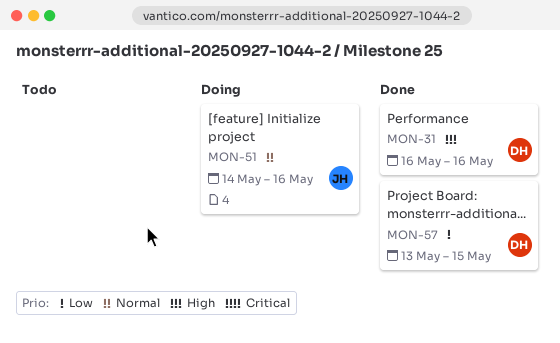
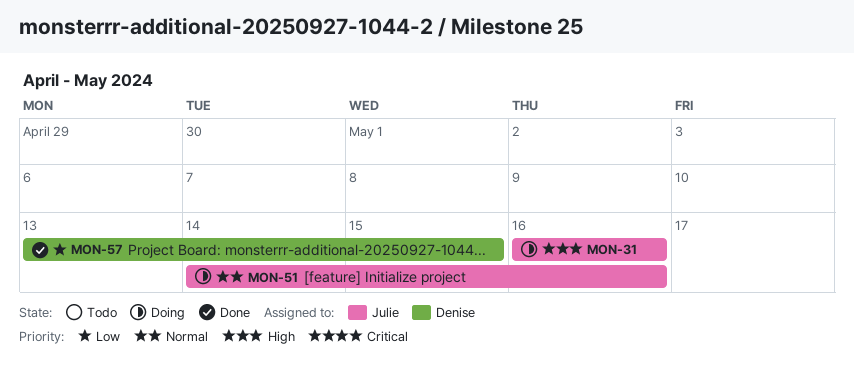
MON-31, status: Done -> Doing
MON-31, owner: Denise -> Julie

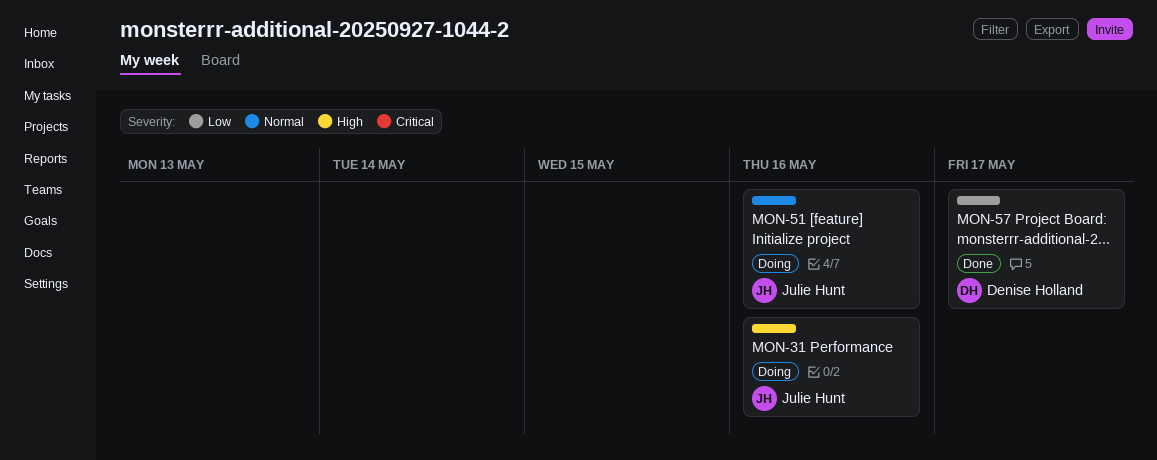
MON-57, due: May 15 -> May 17

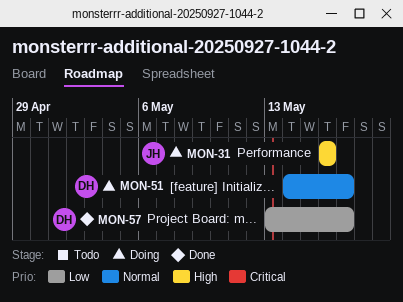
MON-51, owner: Julie Hunt -> Denise Holland
MON-51, due: May 16 -> May 17

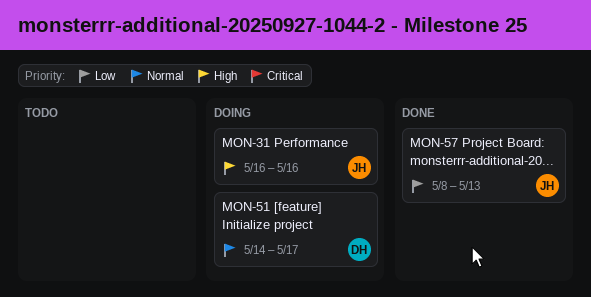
MON-57, owner: DH -> JH
MON-57, start: May 13 -> May 8
MON-57, due: May 17 -> May 13

